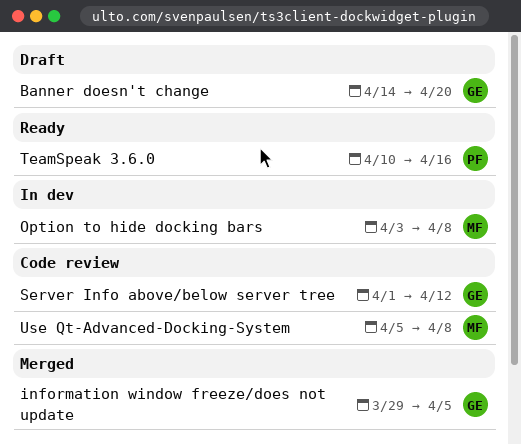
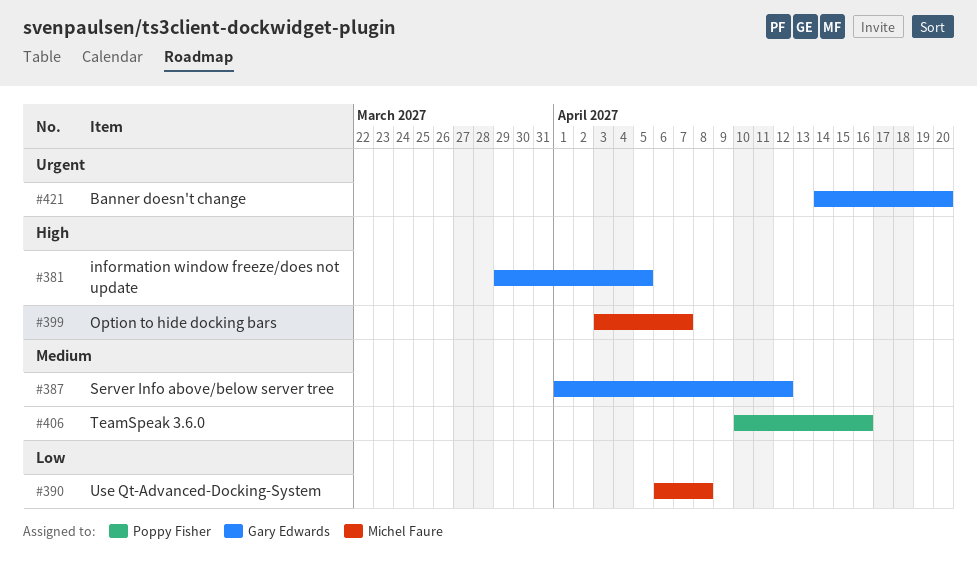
Option to hide docking bars, due: Apr 8 -> Apr 7
Use Qt-Advanced-Docking-System, start: Apr 5 -> Apr 6

